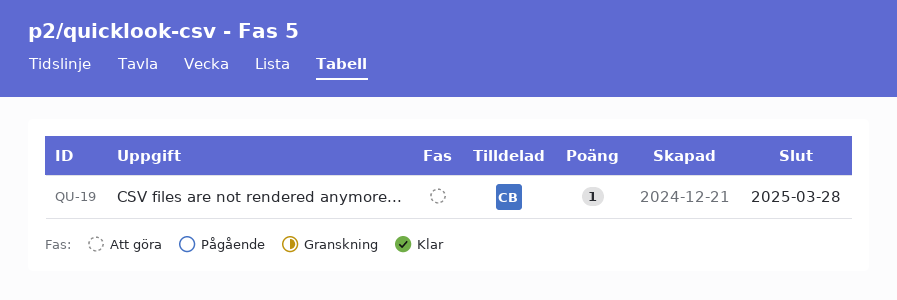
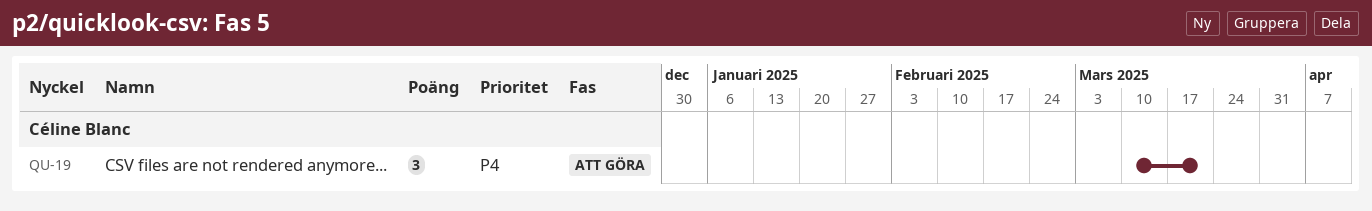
QU-19, estimate: 1 -> 3
QU-19, due: Mar 28 -> Mar 21

